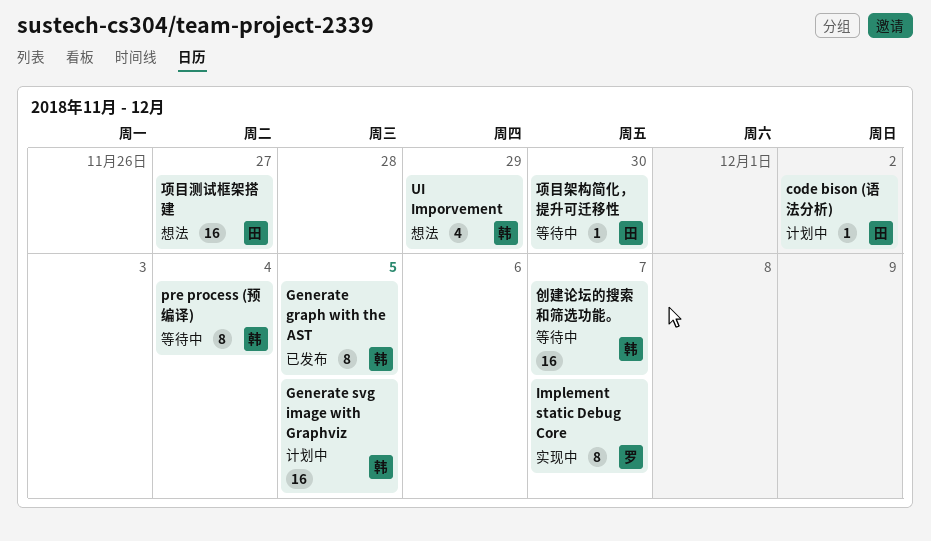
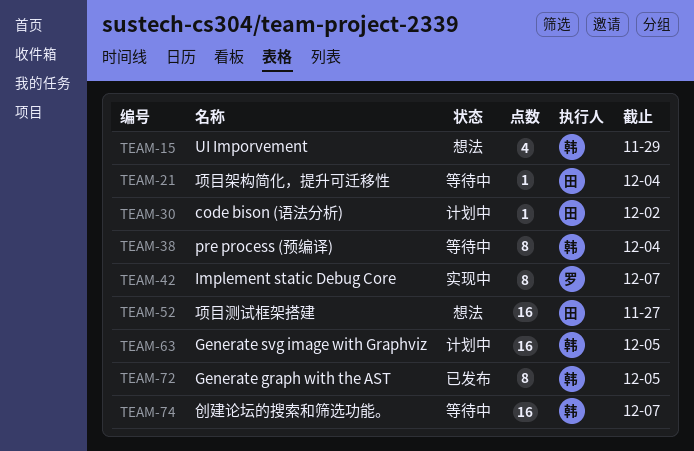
项目架构简化，提升可迁移性, due: Nov 30 -> Dec 4

